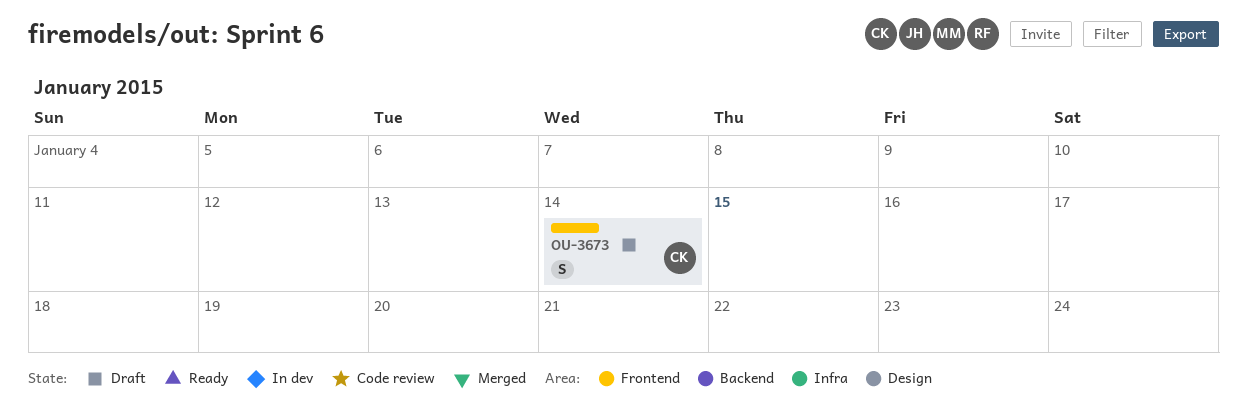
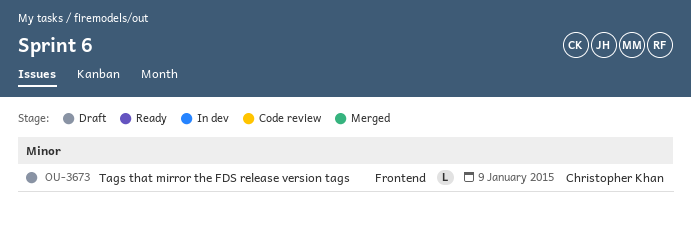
OU-3673, estimate: S -> L
OU-3673, due: Jan 14 -> Jan 9

